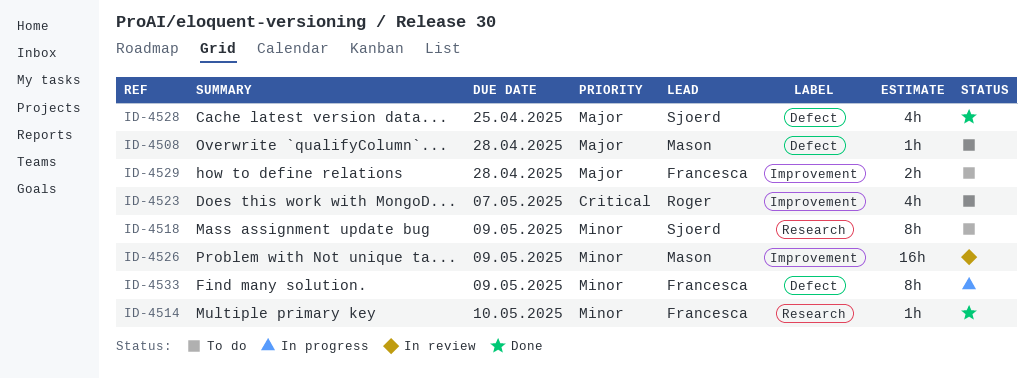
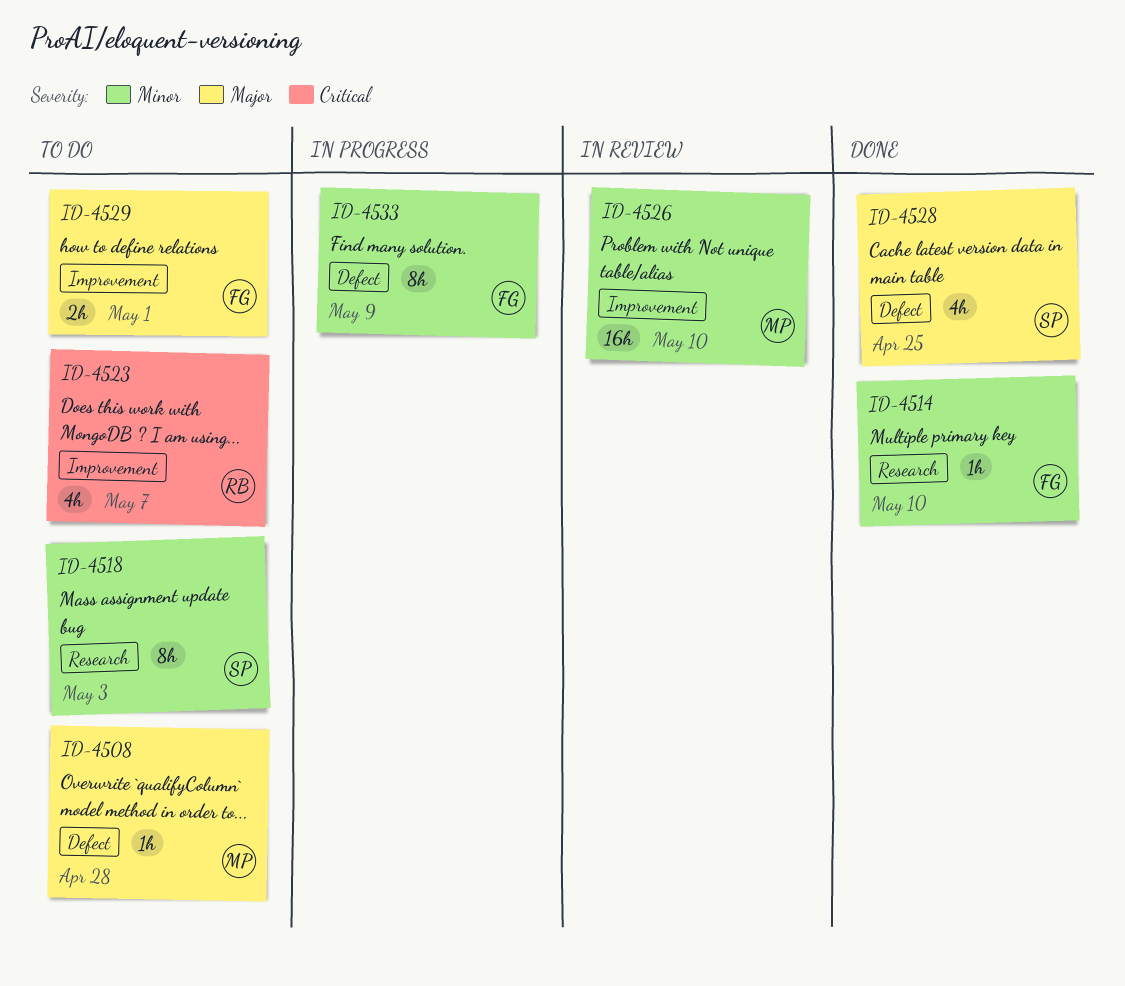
ID-4518, due: May 9 -> May 3
ID-4526, due: May 9 -> May 10
ID-4529, due: Apr 28 -> May 1

